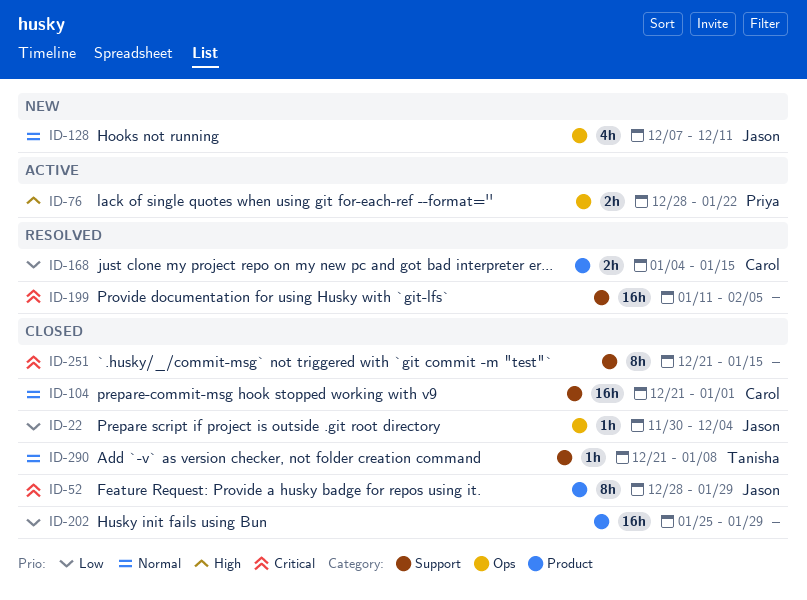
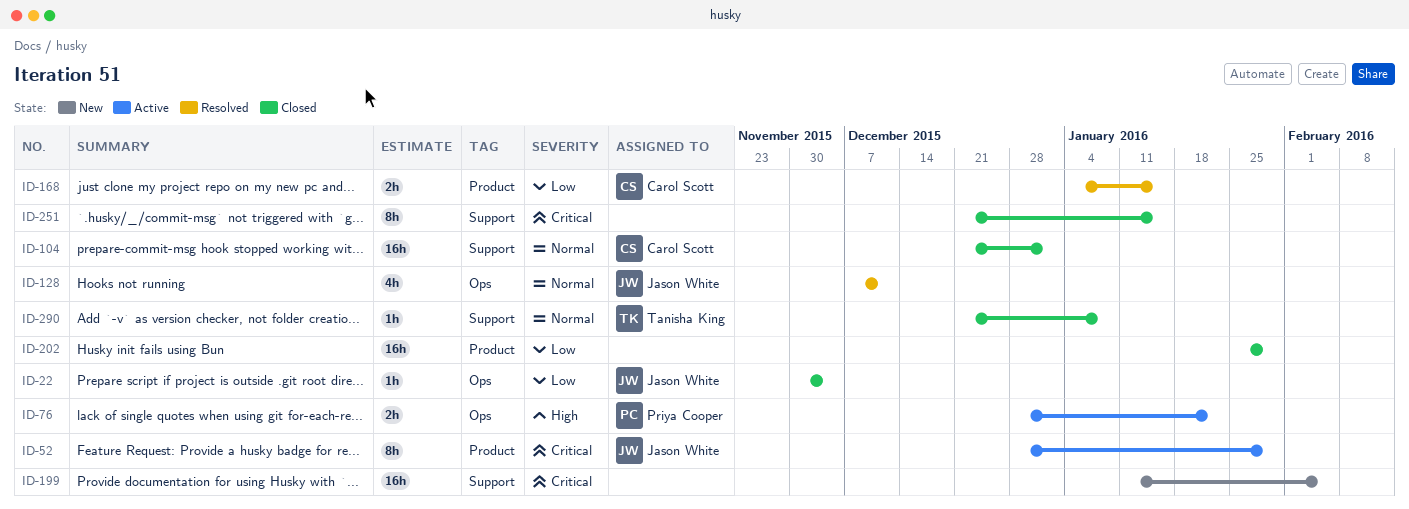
ID-52, status: Closed -> Active
ID-128, status: New -> Resolved
ID-199, status: Resolved -> New

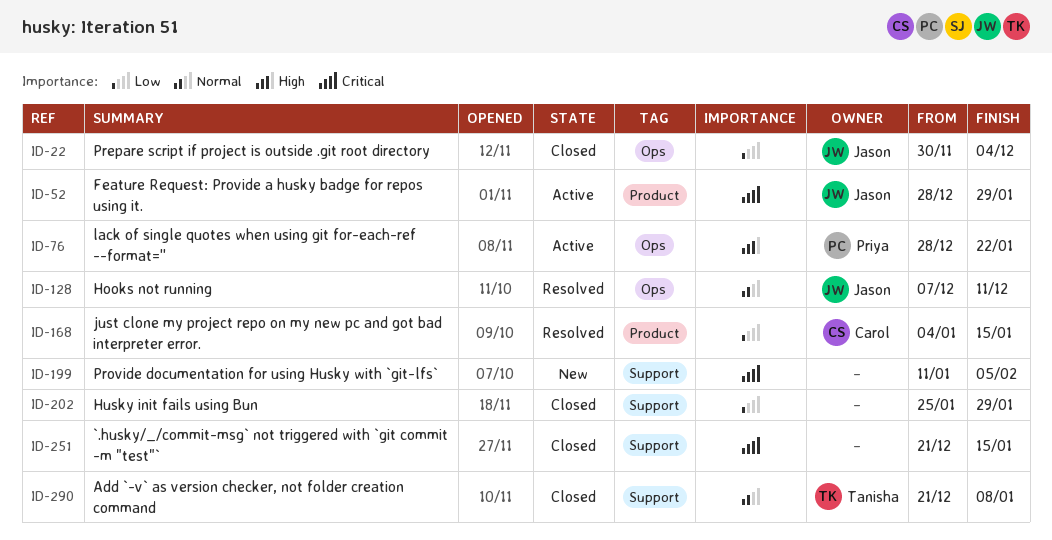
ID-104: present -> none
ID-202, label: Product -> Support

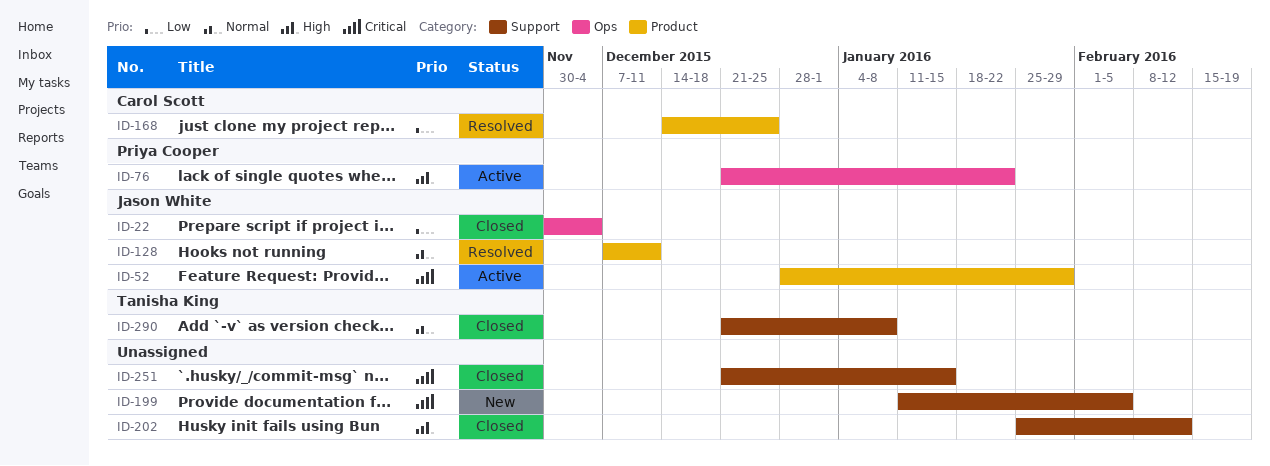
ID-76, start: Dec 28 -> Dec 21
ID-128, label: Ops -> Product
ID-168, start: Jan 4 -> Dec 14
ID-168, due: Jan 15 -> Dec 25
ID-202, priority: Low -> High
ID-202, due: Jan 29 -> Feb 12

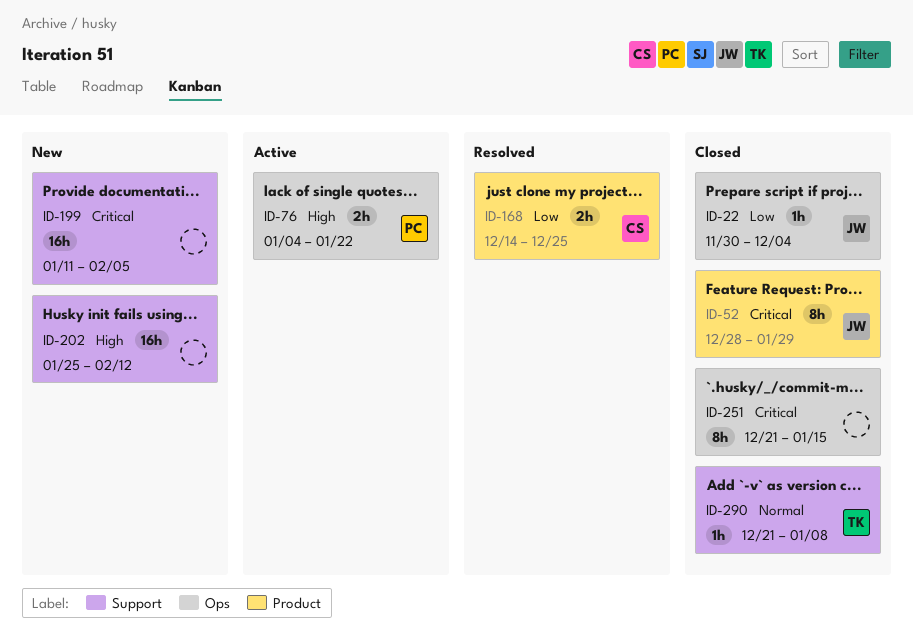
ID-52, status: Active -> Closed
ID-76, start: Dec 21 -> Jan 4
ID-128: present -> none
ID-202, status: Closed -> New
ID-251, label: Support -> Ops

